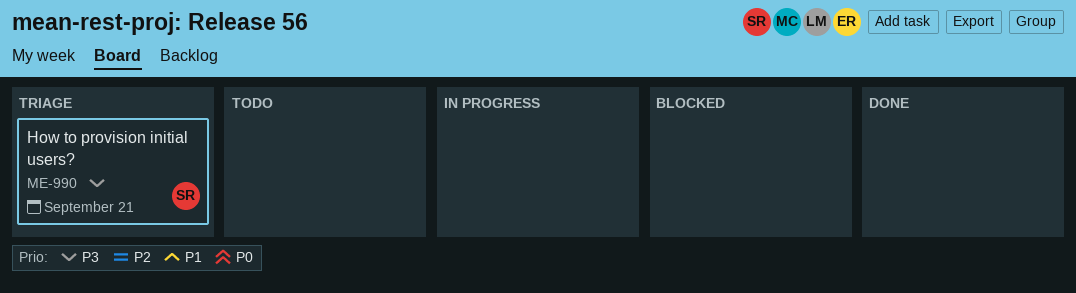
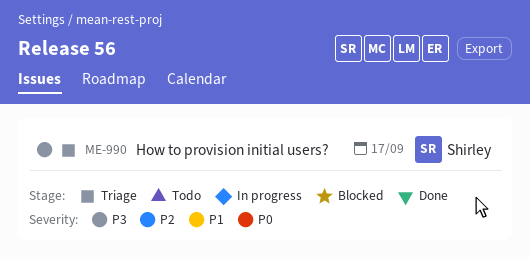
ME-990, due: Sep 21 -> Sep 17

